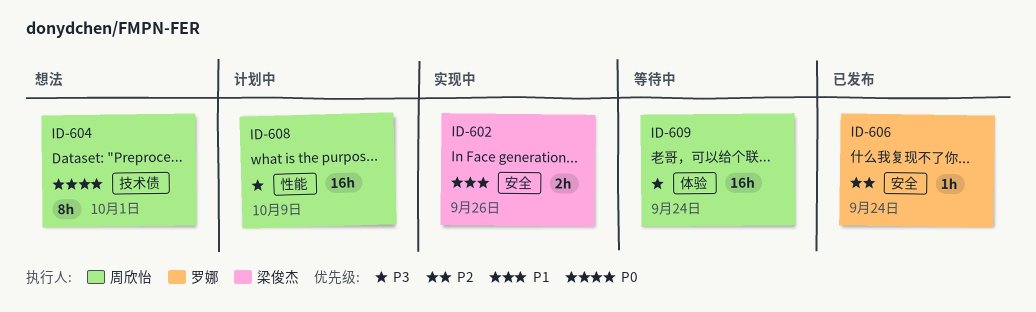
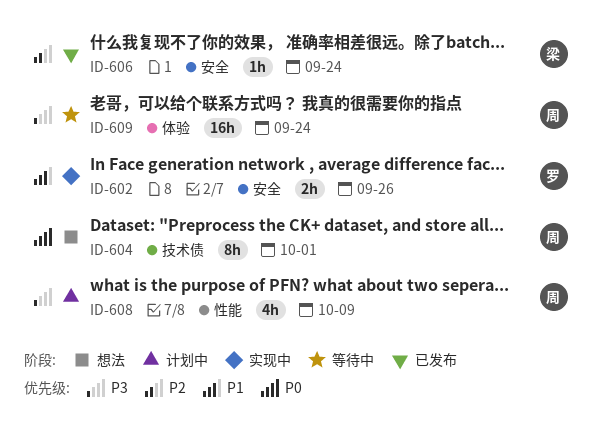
ID-602, owner: 梁俊杰 -> 罗娜
ID-606, owner: 罗娜 -> 梁俊杰
ID-608, estimate: 16h -> 4h

